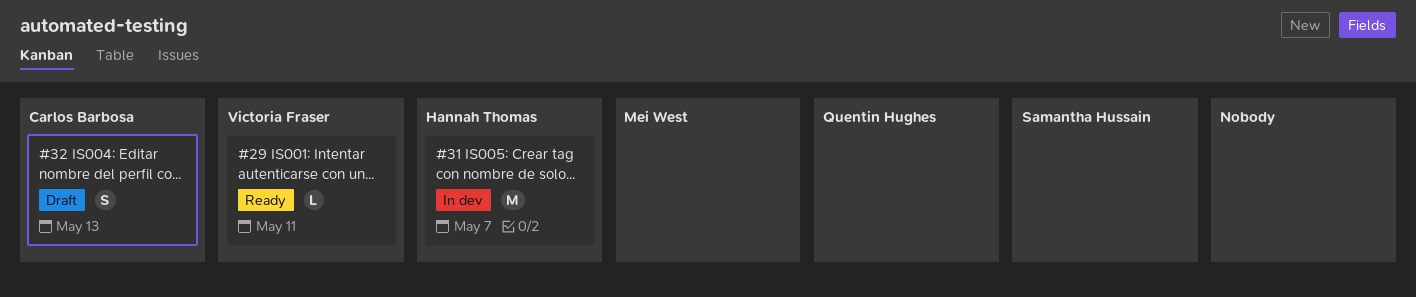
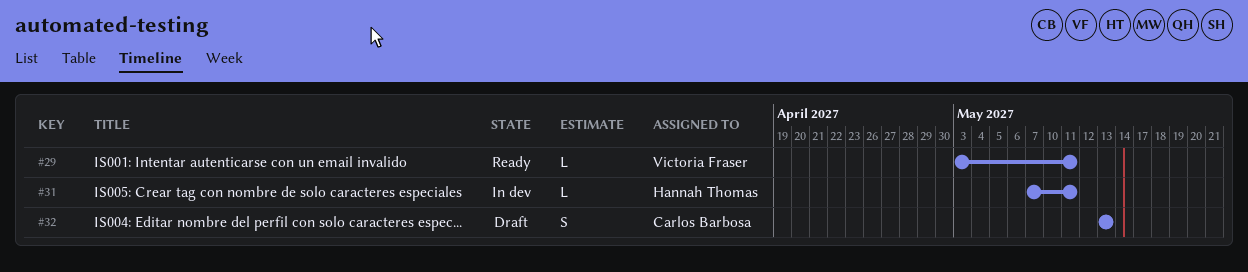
#31, estimate: M -> L
#31, due: May 7 -> May 11

